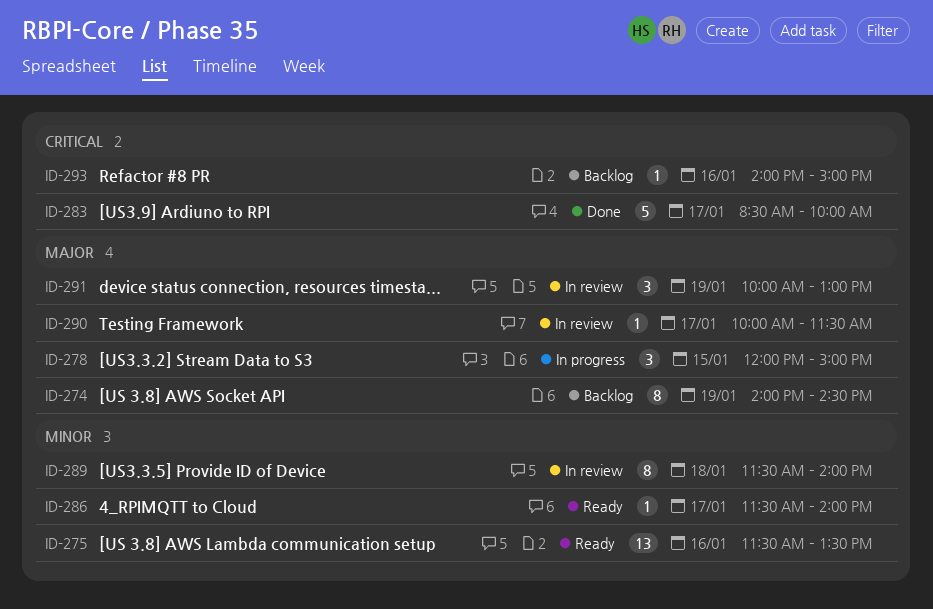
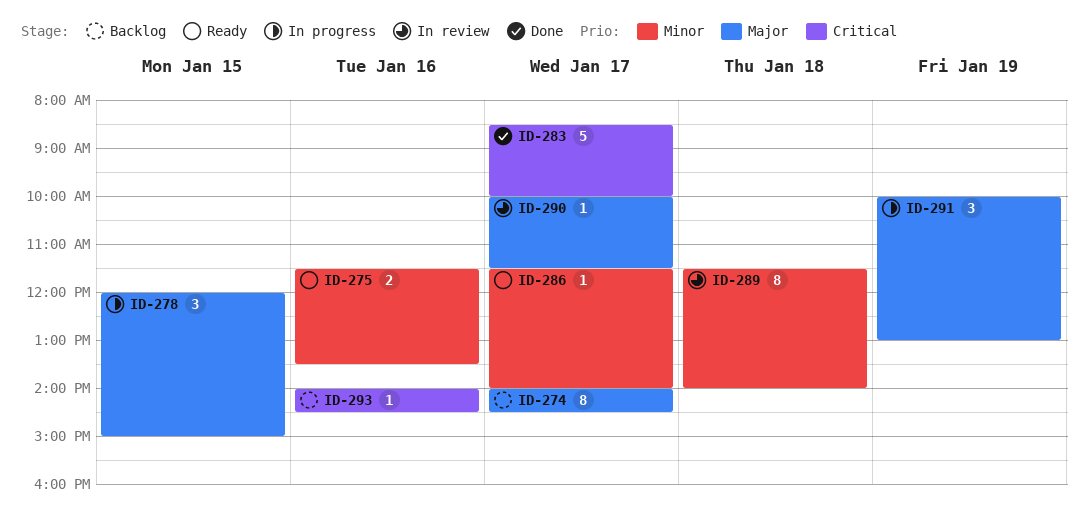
ID-274, day: Jan 19 -> Jan 17
ID-275, estimate: 13 -> 2
ID-291, status: In review -> In progress
ID-293, ends: 15:00 -> 14:30

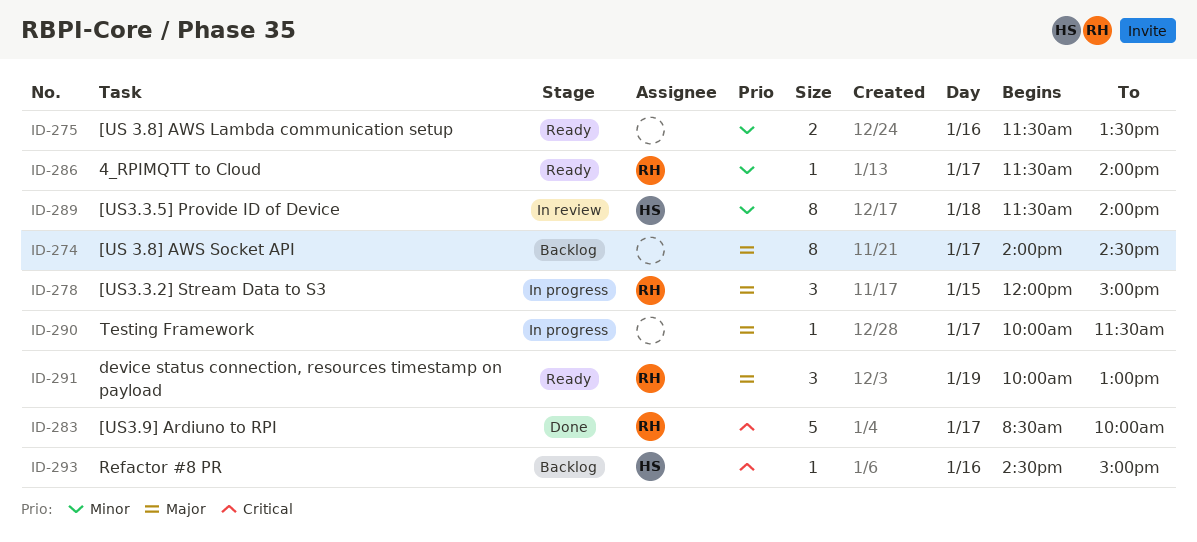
ID-290, status: In review -> In progress
ID-291, status: In progress -> Ready
ID-293, begins: 14:00 -> 14:30
ID-293, ends: 14:30 -> 15:00

